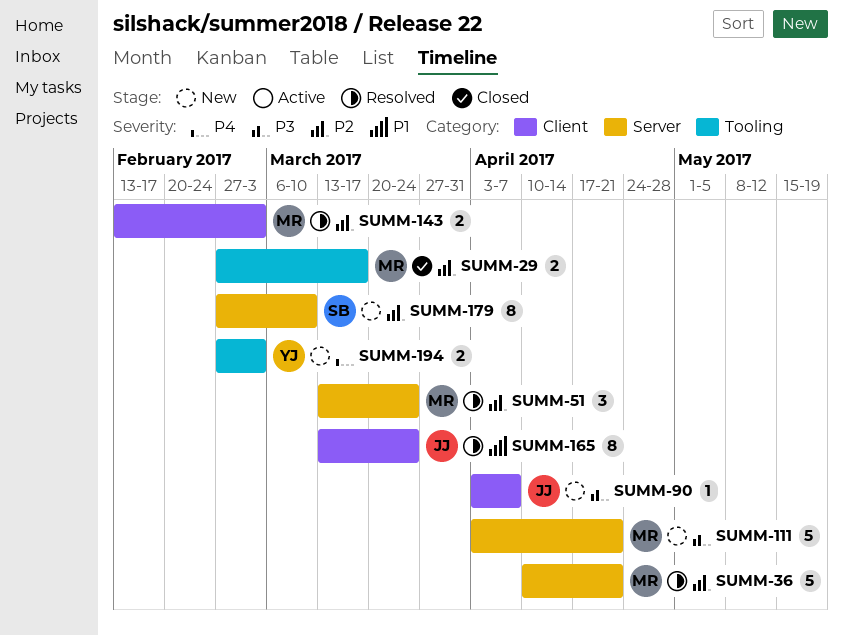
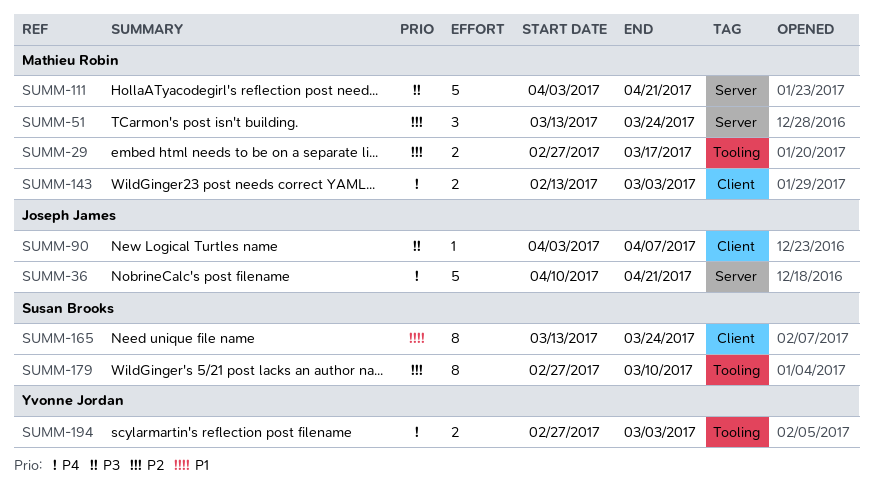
SUMM-36, owner: Mathieu Robin -> Joseph James
SUMM-36, priority: P2 -> P4
SUMM-143, priority: P2 -> P4
SUMM-165, owner: Joseph James -> Susan Brooks
SUMM-179, label: Server -> Tooling

